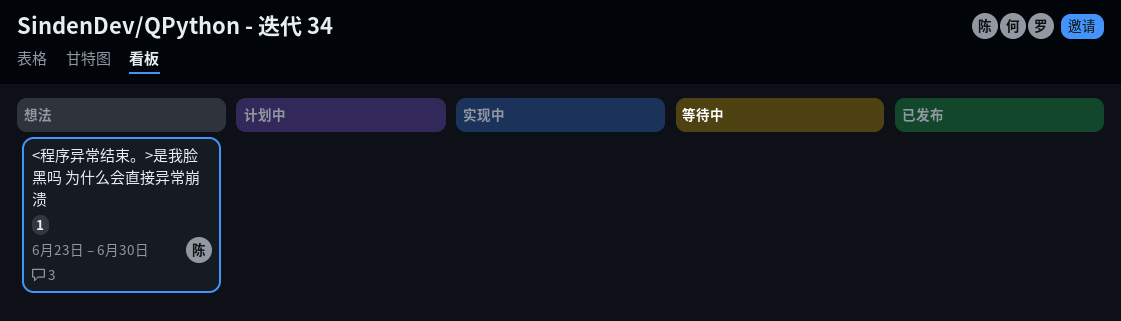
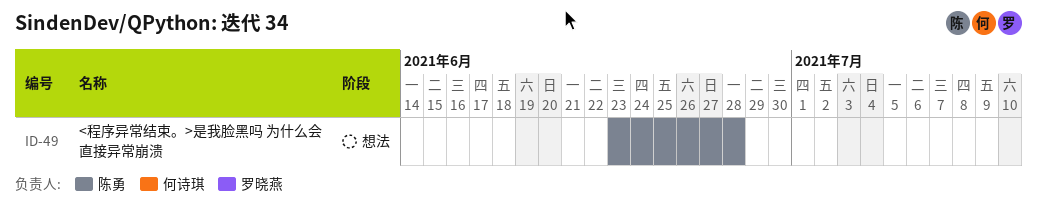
<程序异常结束。>是我脸黑吗 为什么会直接异常崩溃, due: Jun 30 -> Jun 28

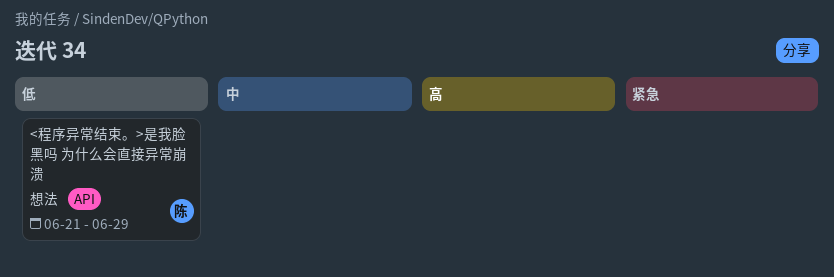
<程序异常结束。>是我脸黑吗 为什么会直接异常崩溃, start: Jun 23 -> Jun 21
<程序异常结束。>是我脸黑吗 为什么会直接异常崩溃, due: Jun 28 -> Jun 29

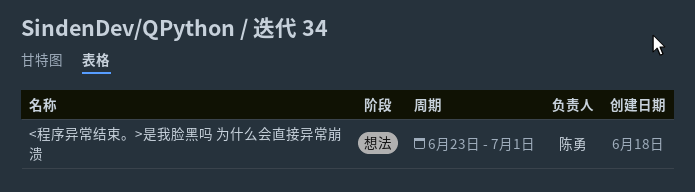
<程序异常结束。>是我脸黑吗 为什么会直接异常崩溃, start: Jun 21 -> Jun 23
<程序异常结束。>是我脸黑吗 为什么会直接异常崩溃, due: Jun 29 -> Jul 1

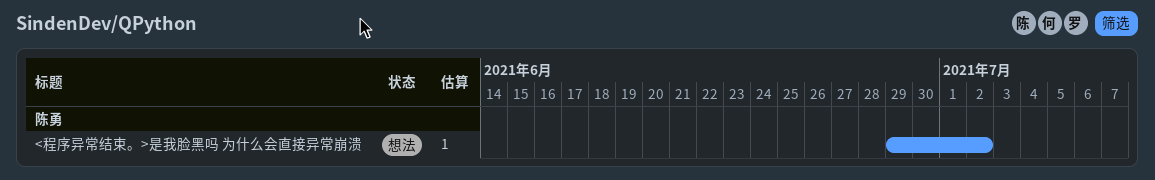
<程序异常结束。>是我脸黑吗 为什么会直接异常崩溃, start: Jun 23 -> Jun 29
<程序异常结束。>是我脸黑吗 为什么会直接异常崩溃, due: Jul 1 -> Jul 2

